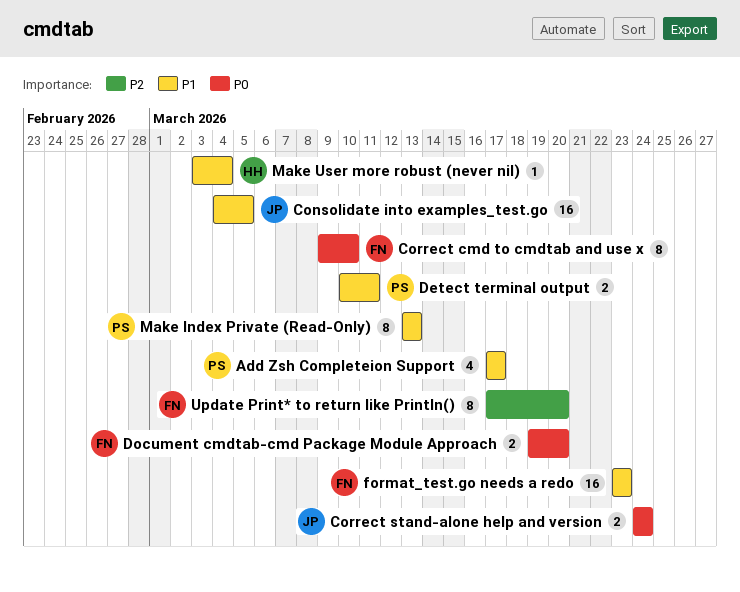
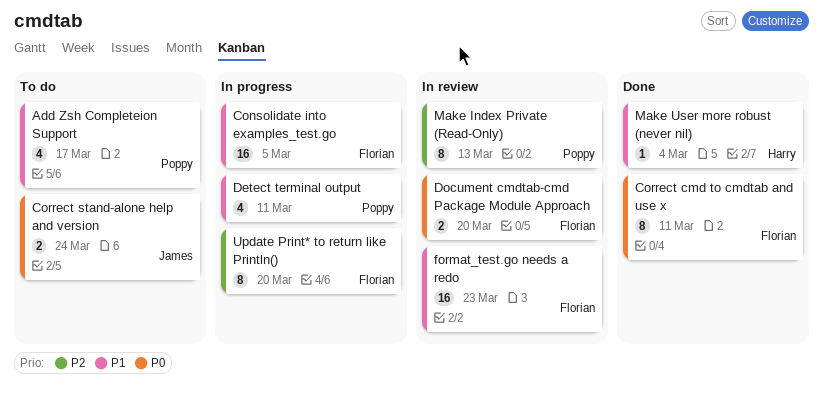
Consolidate into examples_test.go, owner: James -> Florian
Correct cmd to cmdtab and use x, due: Mar 10 -> Mar 11
Detect terminal output, estimate: 2 -> 4
Make Index Private (Read-Only), priority: P1 -> P2

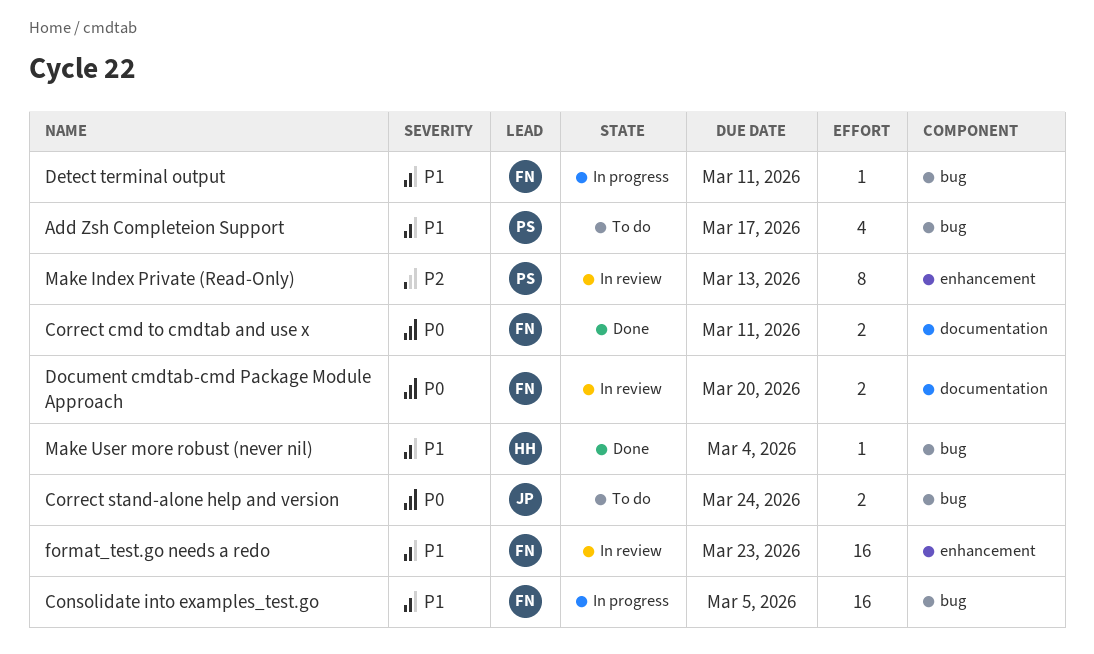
Correct cmd to cmdtab and use x, estimate: 8 -> 2
Detect terminal output, owner: Poppy -> Florian
Detect terminal output, estimate: 4 -> 1
Update Print* to return like Println(): present -> none

